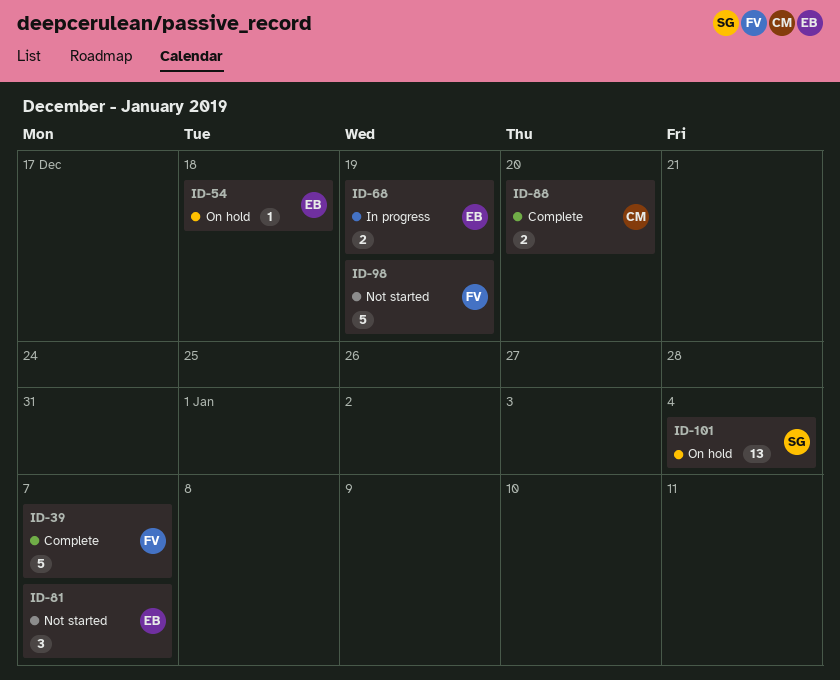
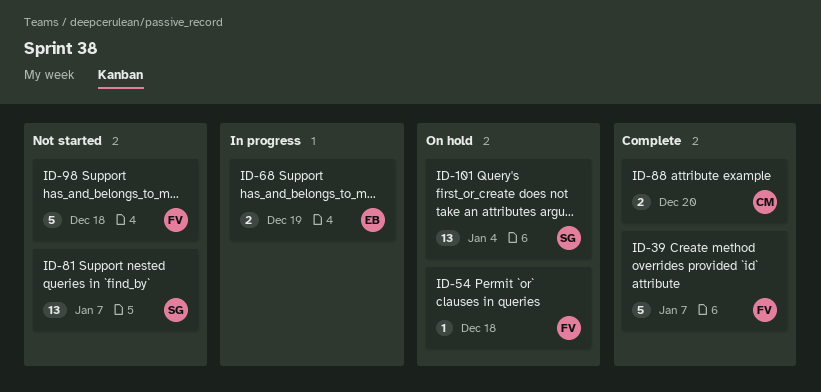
ID-54, owner: EB -> FV
ID-81, owner: EB -> SG
ID-81, estimate: 3 -> 13
ID-98, due: Dec 19 -> Dec 18

